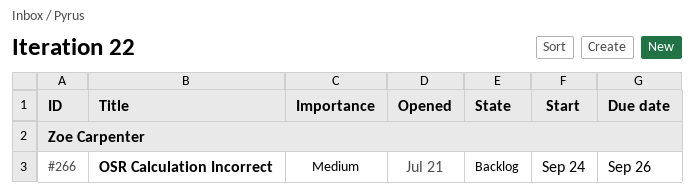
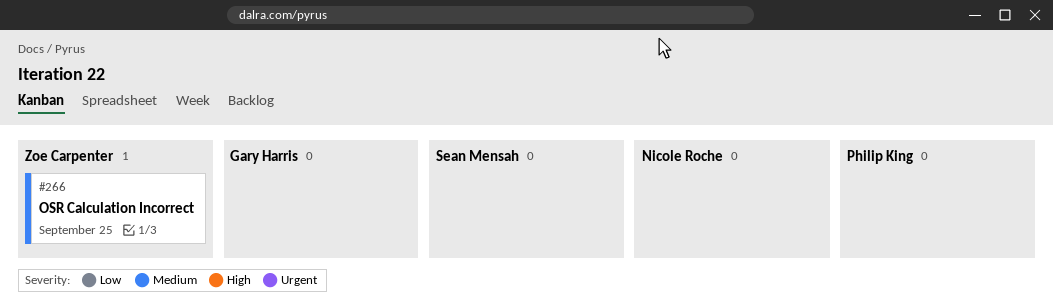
#266, due: Sep 26 -> Sep 25

